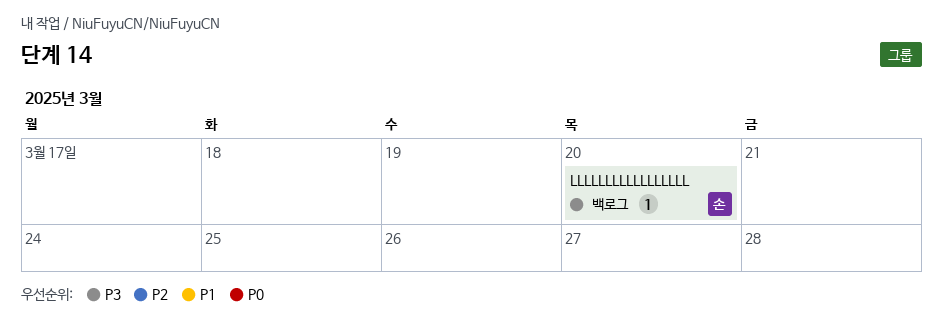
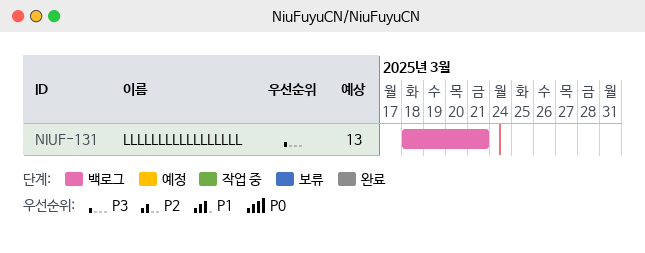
LLLLLLLLLLLLLLLLL, estimate: 1 -> 13
LLLLLLLLLLLLLLLLL, due: Mar 20 -> Mar 21

